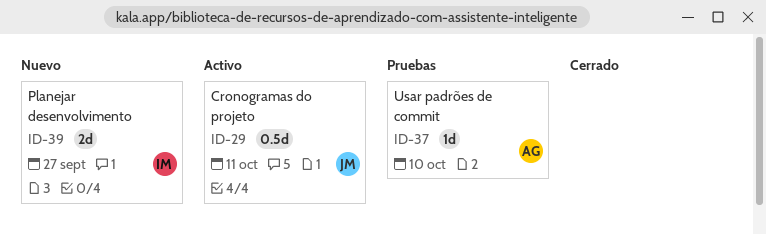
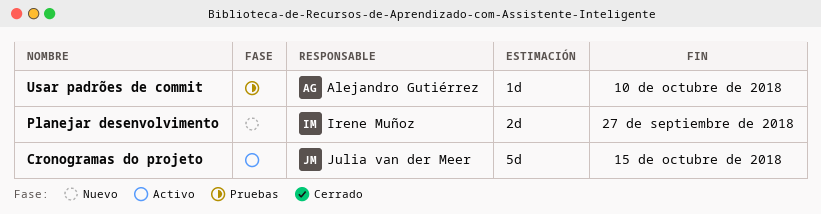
Cronogramas do projeto, estimate: 0.5d -> 5d
Cronogramas do projeto, due: Oct 11 -> Oct 15

